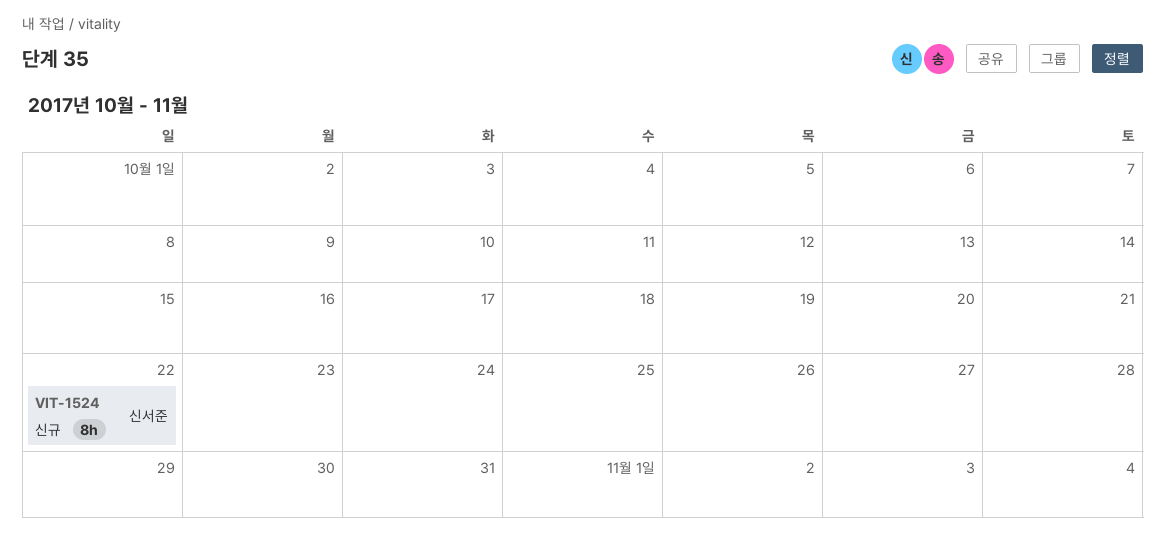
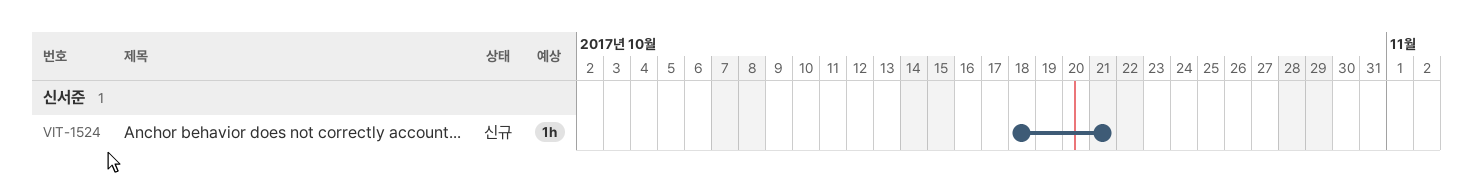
VIT-1524, estimate: 8h -> 1h
VIT-1524, due: Oct 22 -> Oct 21

